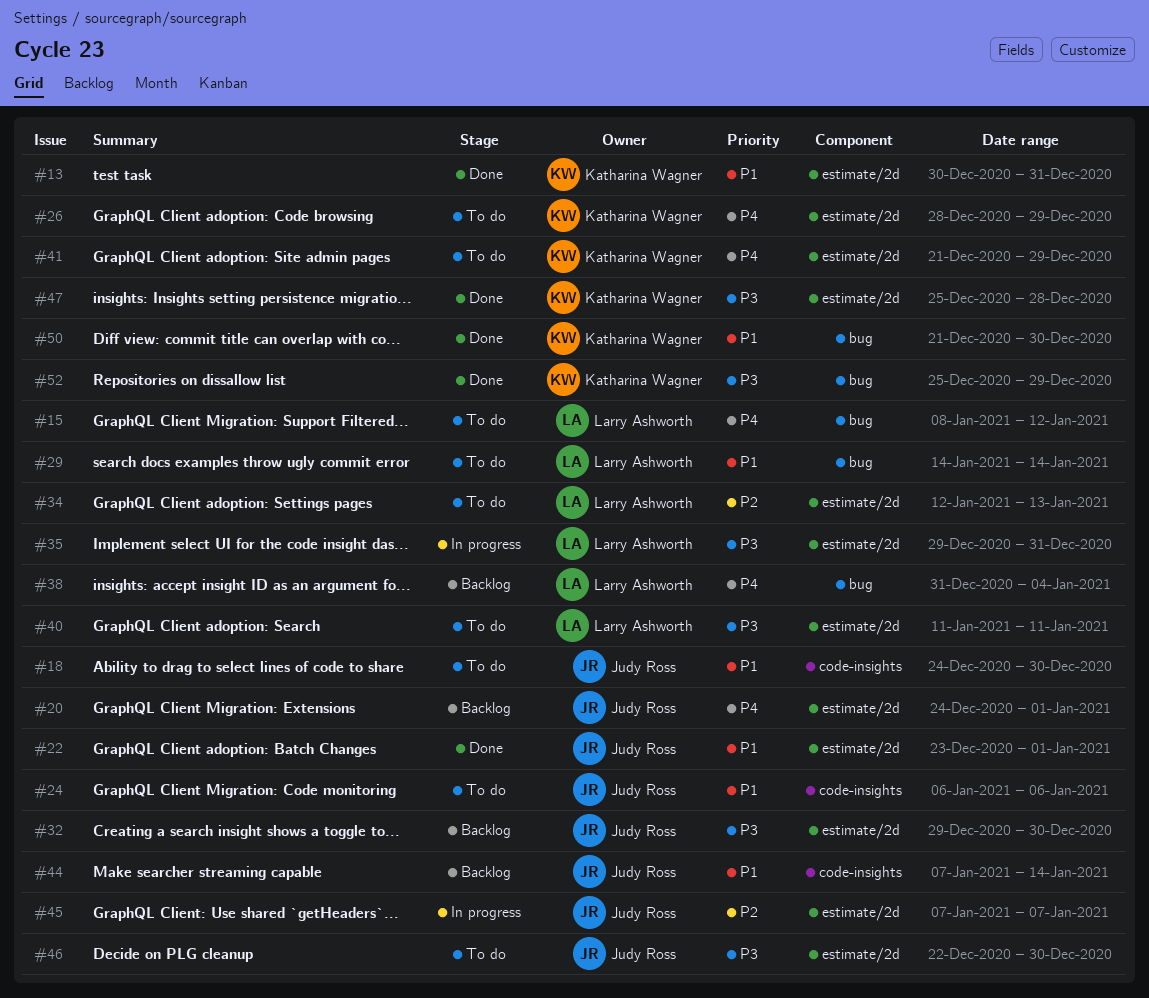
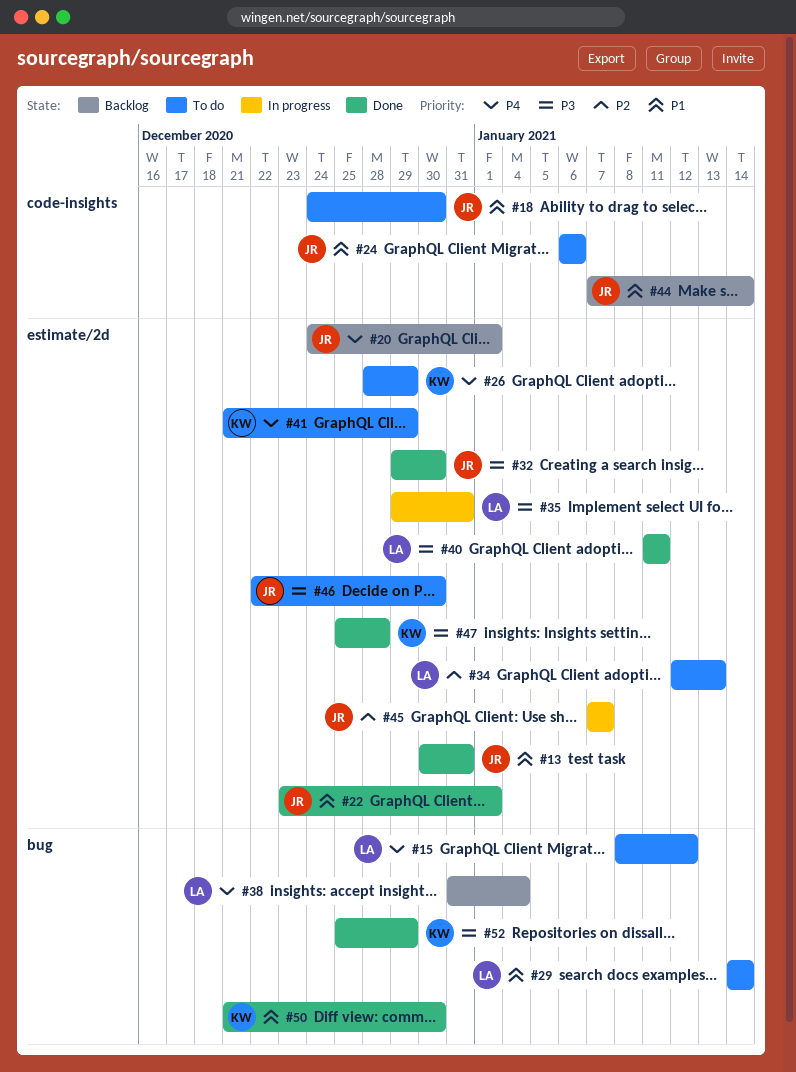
#13, owner: Katharina Wagner -> Judy Ross
#32, status: Backlog -> Done
#40, status: To do -> Done

